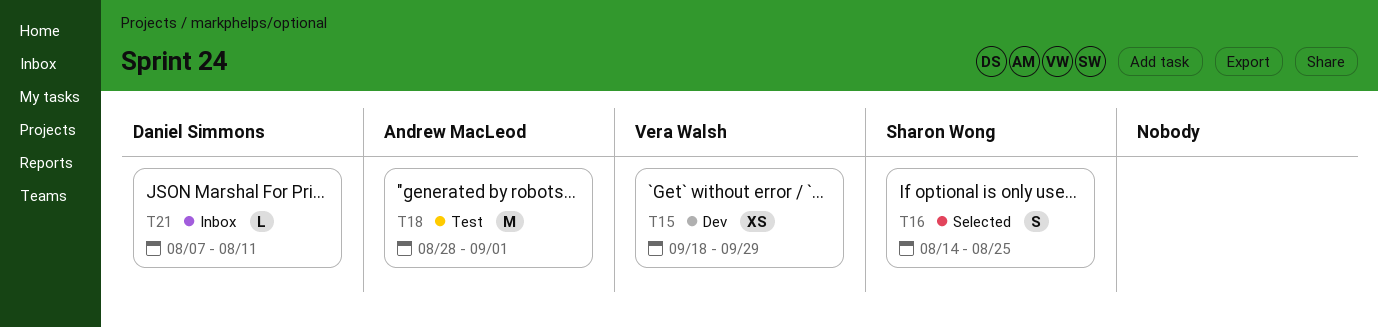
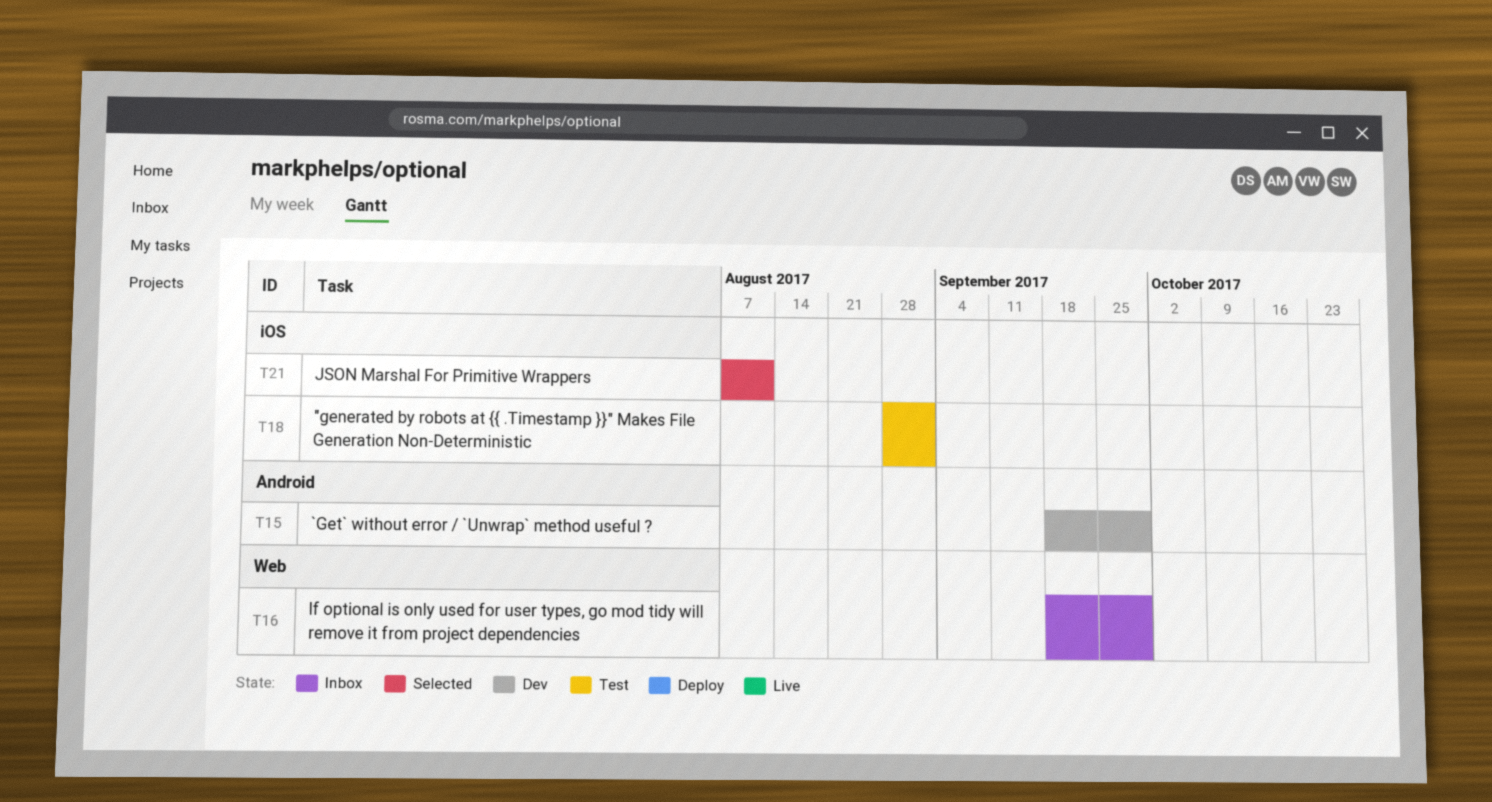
T16, status: Selected -> Inbox
T16, start: Aug 14 -> Sep 18
T16, due: Aug 25 -> Sep 29
T21, status: Inbox -> Selected

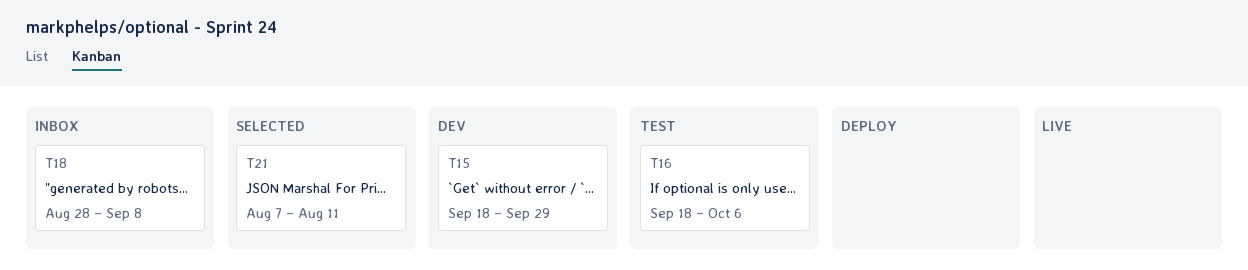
T16, status: Inbox -> Test
T16, due: Sep 29 -> Oct 6
T18, status: Test -> Inbox
T18, due: Sep 1 -> Sep 8

